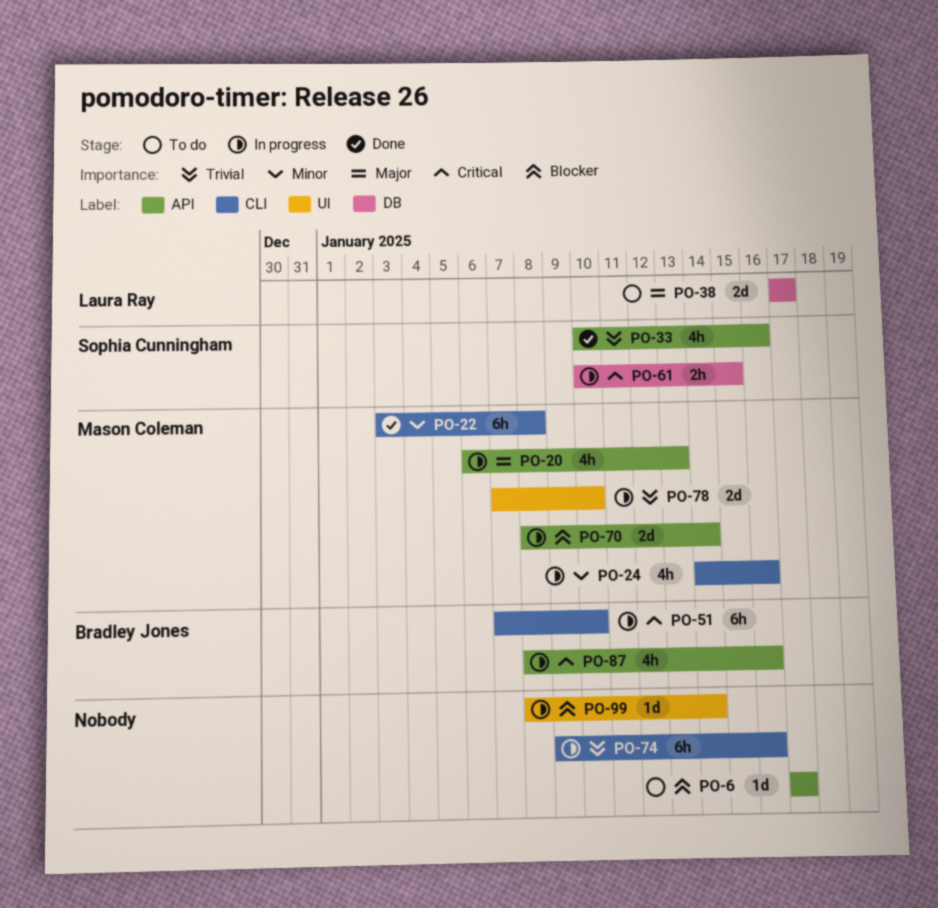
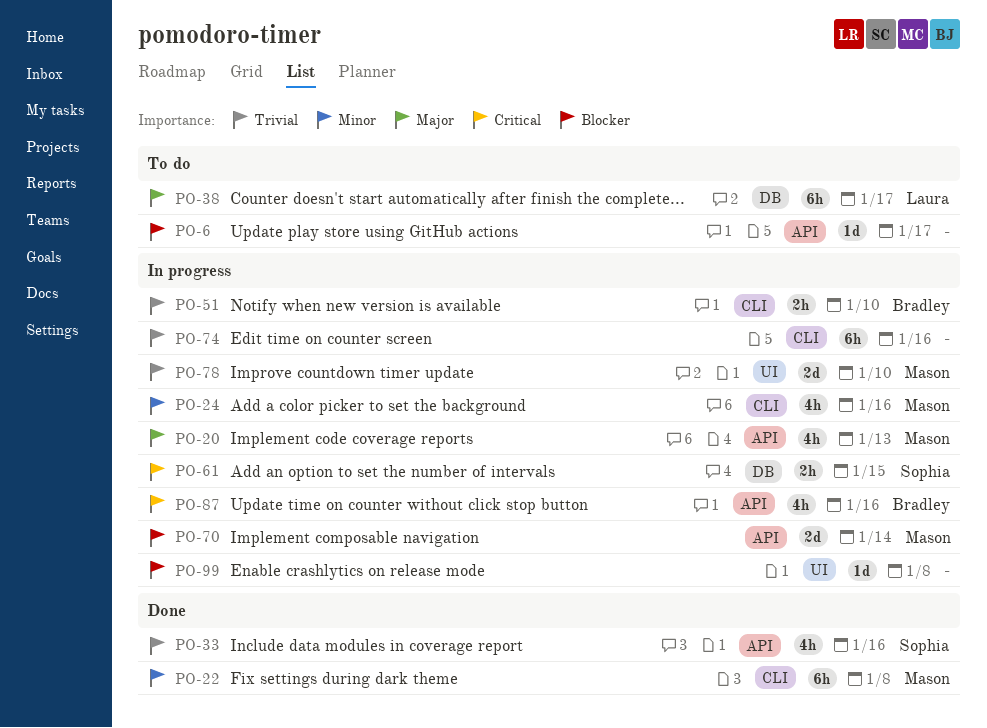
PO-38, estimate: 2d -> 6h
PO-51, priority: Critical -> Trivial
PO-51, estimate: 6h -> 2h
PO-99, due: Jan 14 -> Jan 8

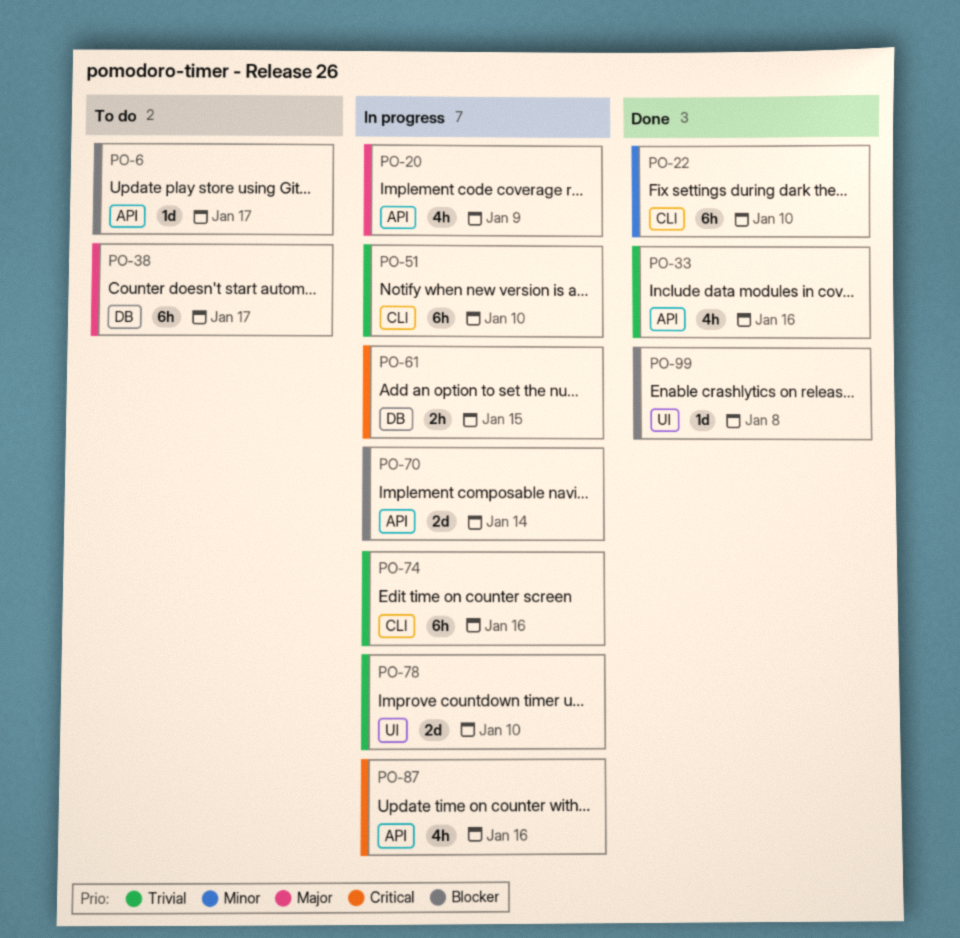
PO-20, due: Jan 13 -> Jan 9
PO-22, due: Jan 8 -> Jan 10
PO-24: present -> none
PO-51, estimate: 2h -> 6h
PO-99, status: In progress -> Done

